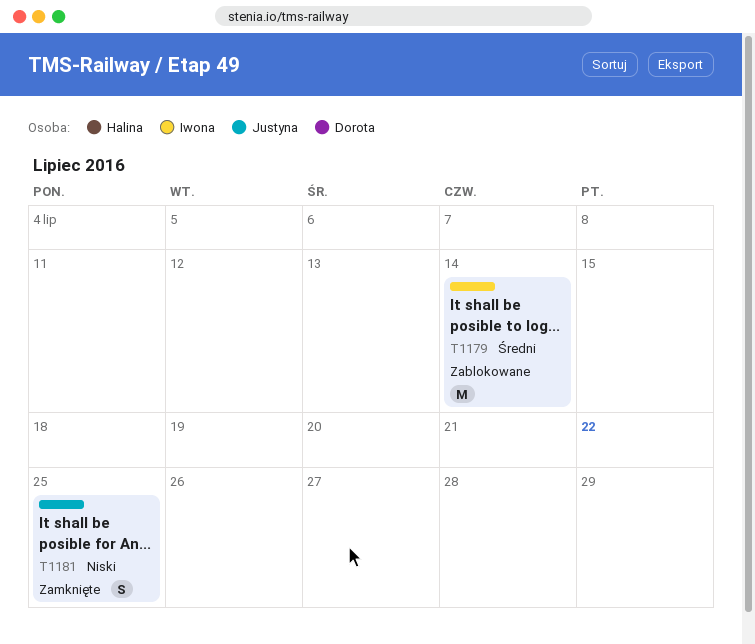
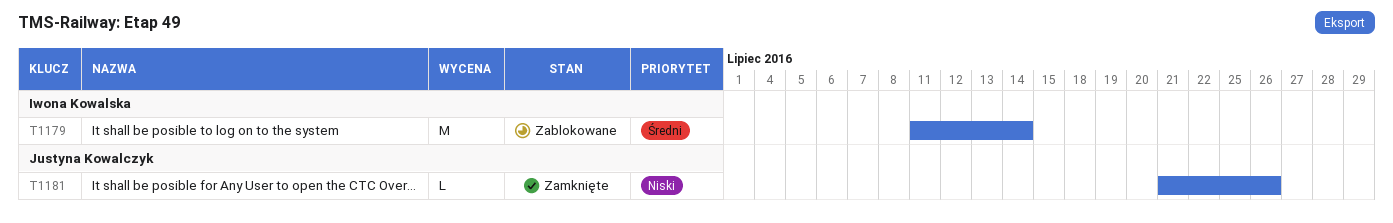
T1181, estimate: S -> L
T1181, due: Jul 25 -> Jul 26

